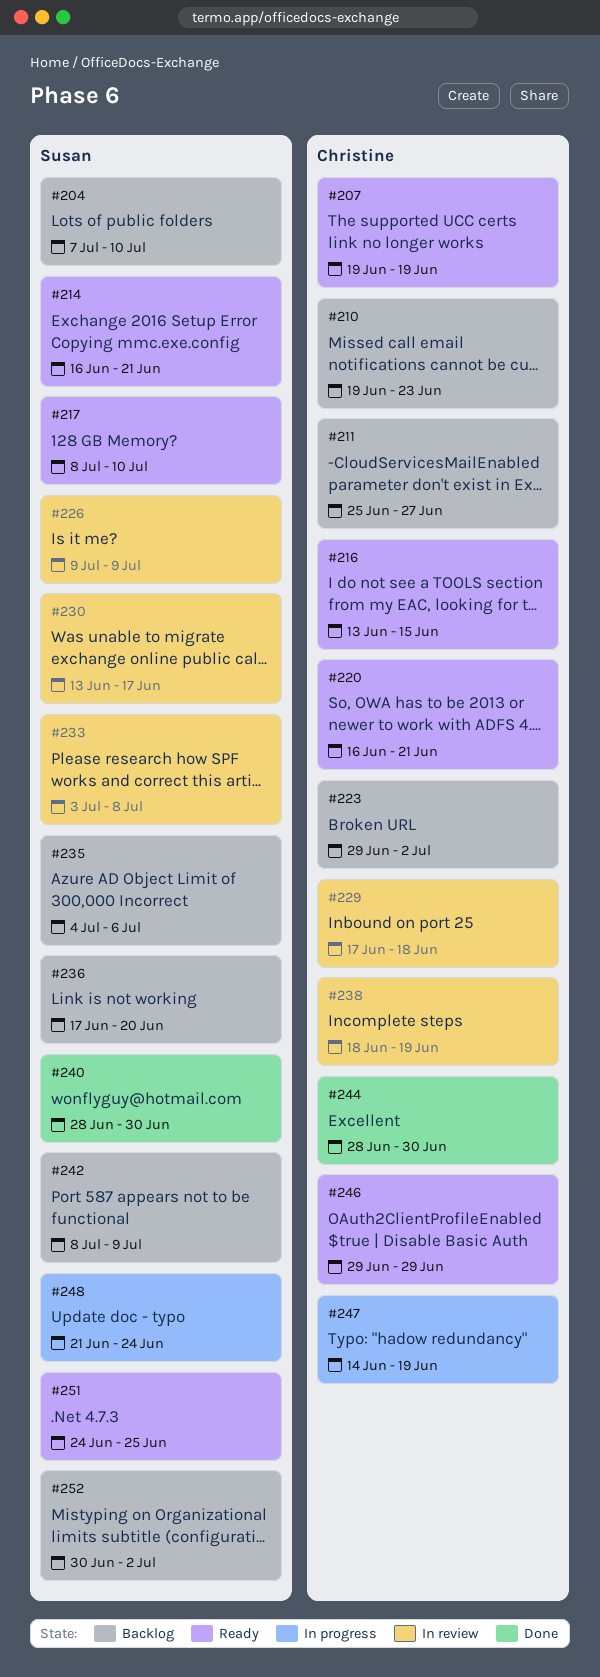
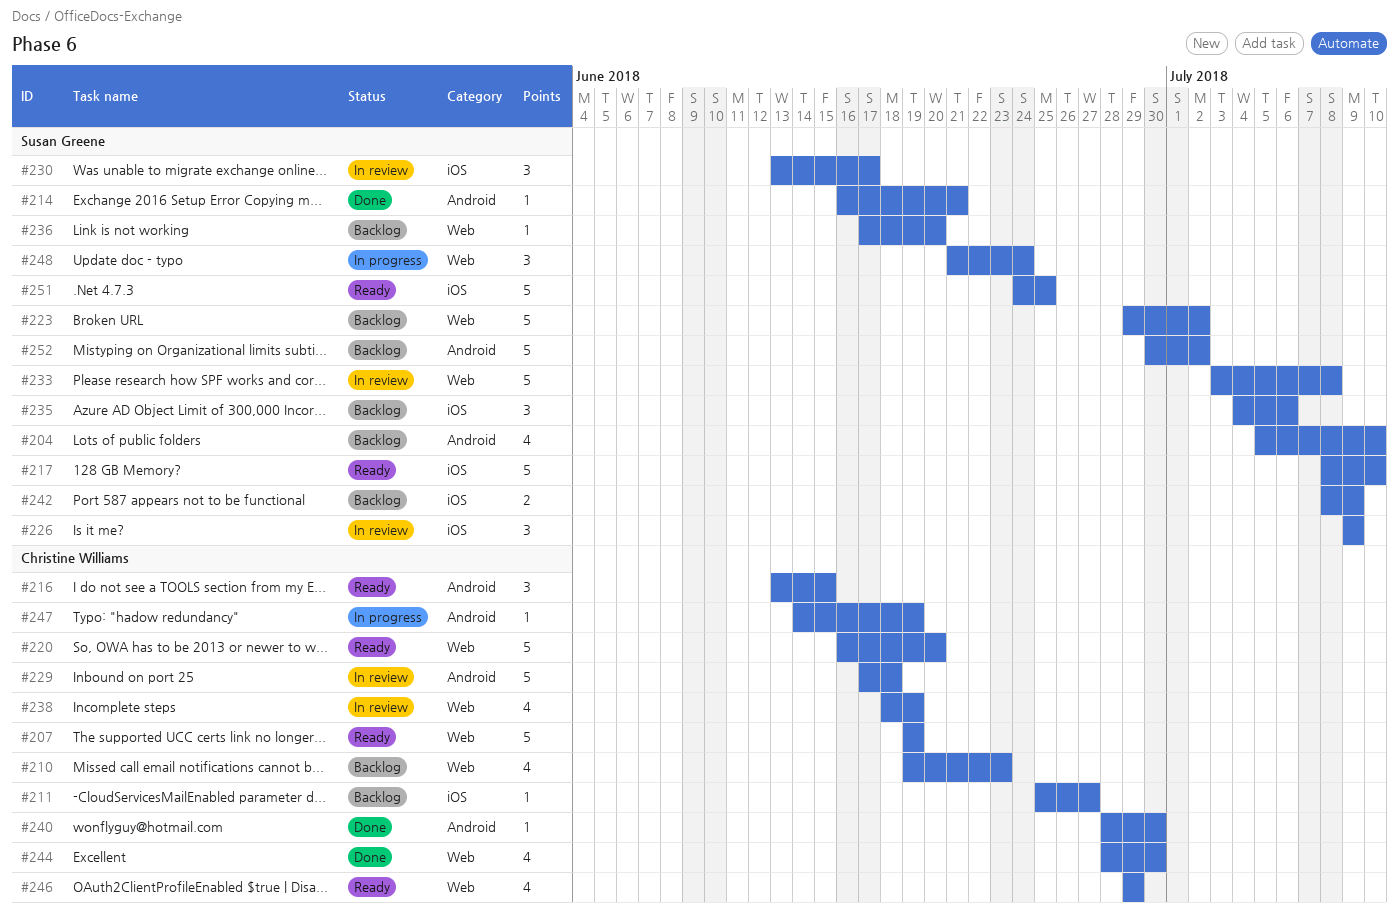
#204, start: Jul 7 -> Jul 5
#214, status: Ready -> Done
#220, due: Jun 21 -> Jun 20
#223, owner: Christine Williams -> Susan Greene
#240, owner: Susan Greene -> Christine Williams

